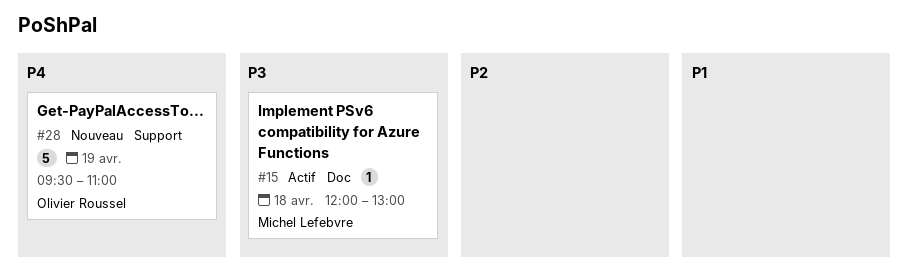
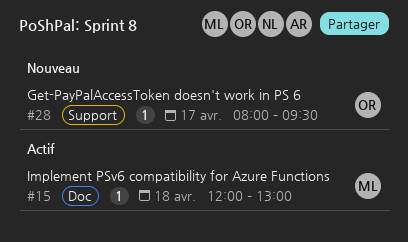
#28, estimate: 5 -> 1
#28, day: Apr 19 -> Apr 17
#28, begins: 09:30 -> 08:00
#28, ends: 11:00 -> 09:30

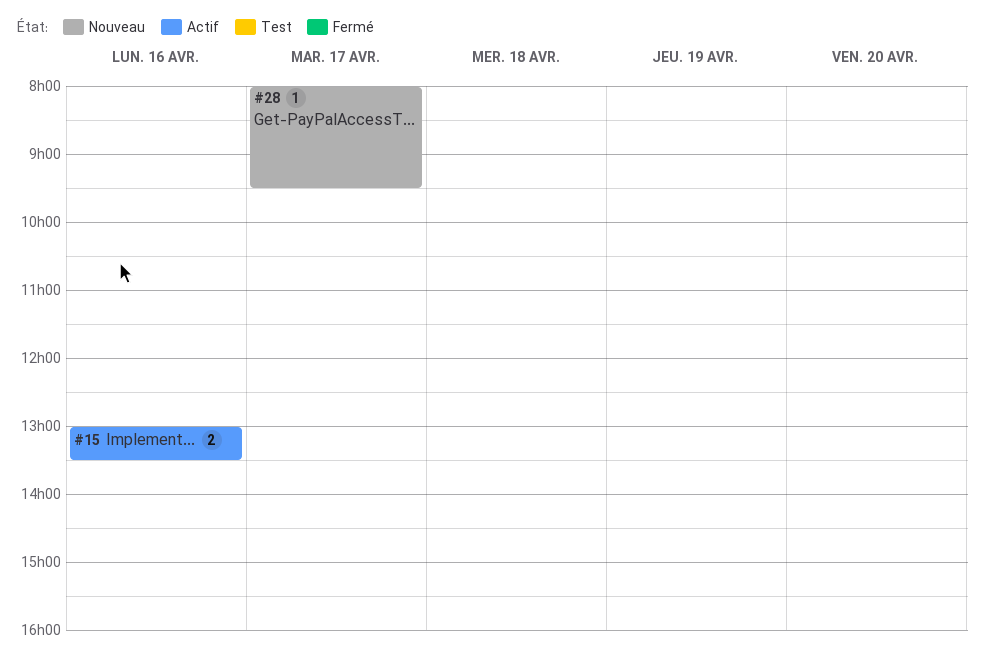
#15, estimate: 1 -> 2
#15, day: Apr 18 -> Apr 16
#15, begins: 12:00 -> 13:00
#15, ends: 13:00 -> 13:30

